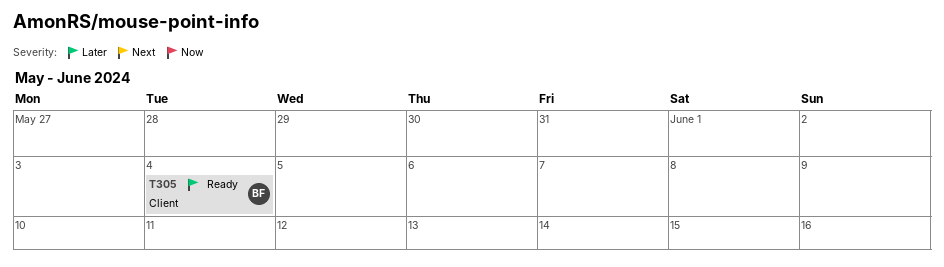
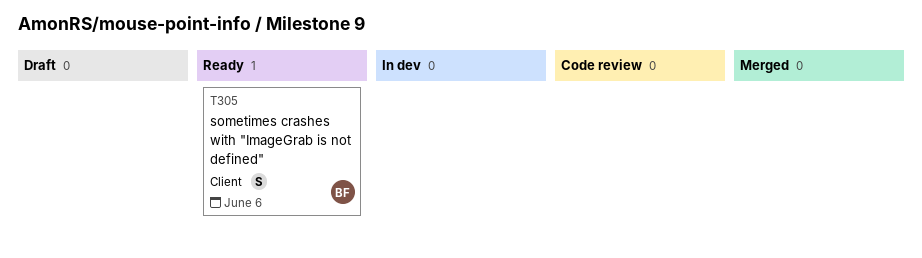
T305, due: Jun 4 -> Jun 6

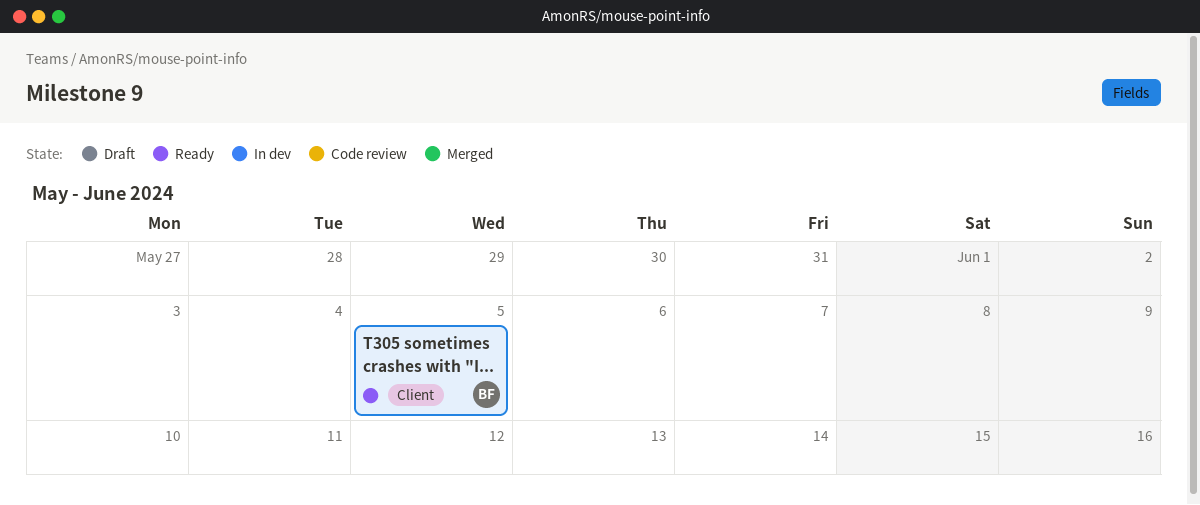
T305, due: Jun 6 -> Jun 5

